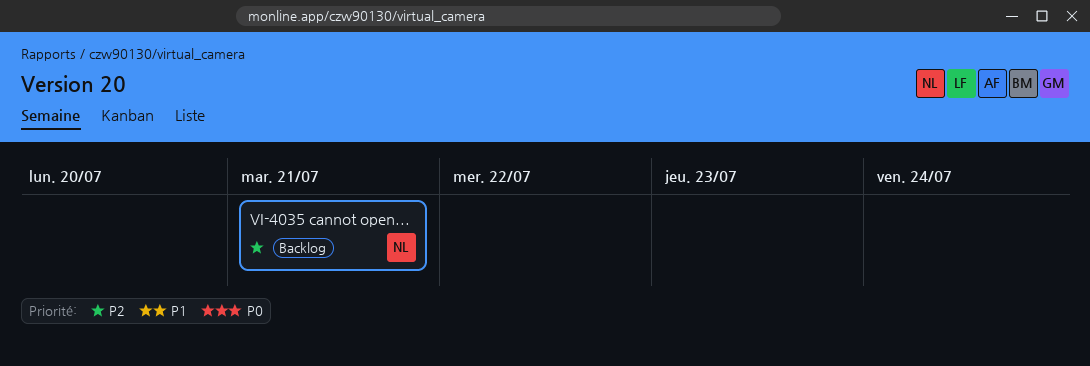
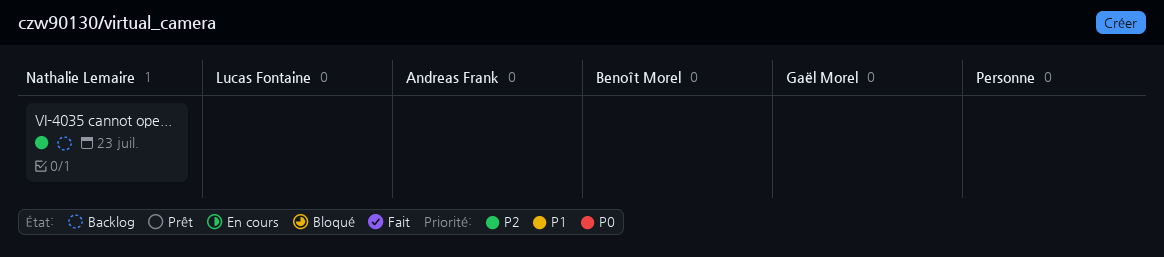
VI-4035, due: Jul 21 -> Jul 23

